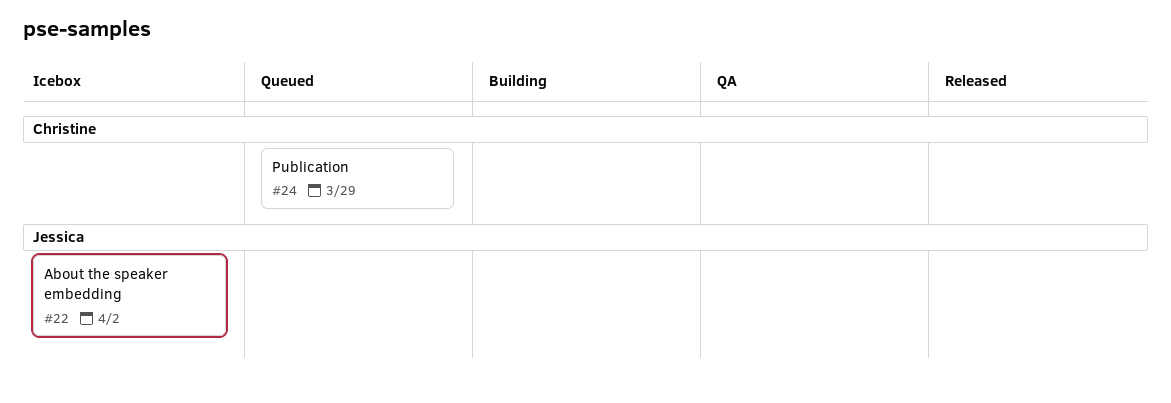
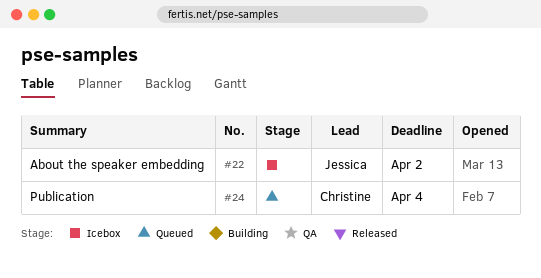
#24, due: Mar 29 -> Apr 4

